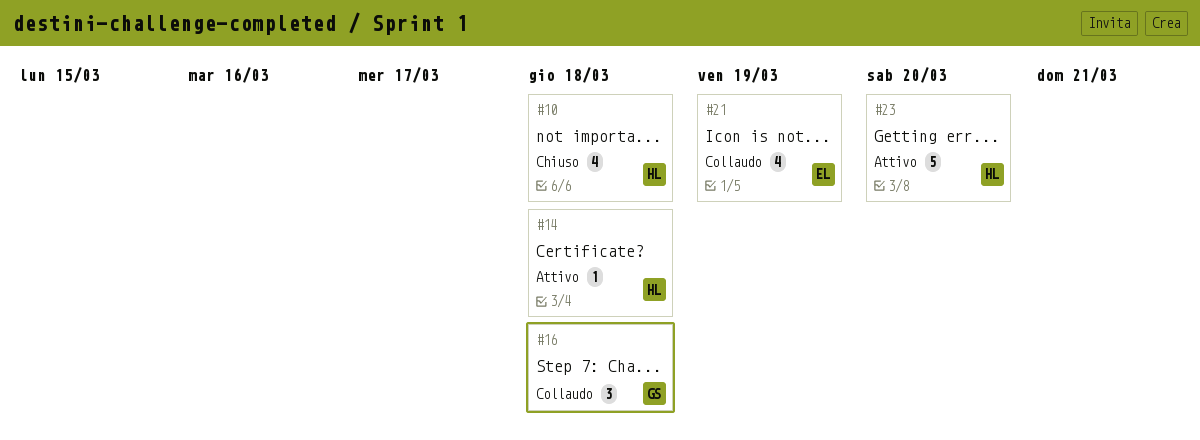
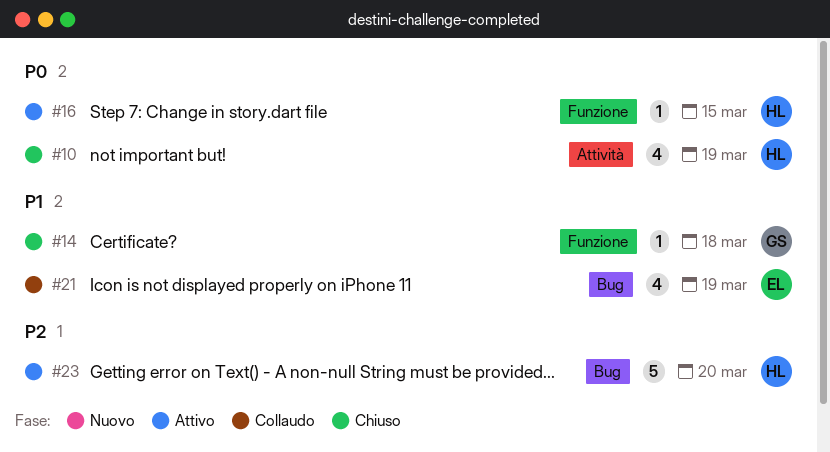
#10, due: Mar 18 -> Mar 19
#14, status: Attivo -> Chiuso
#14, owner: HL -> GS
#16, status: Collaudo -> Attivo
#16, owner: GS -> HL
#16, estimate: 3 -> 1
#16, due: Mar 18 -> Mar 15

